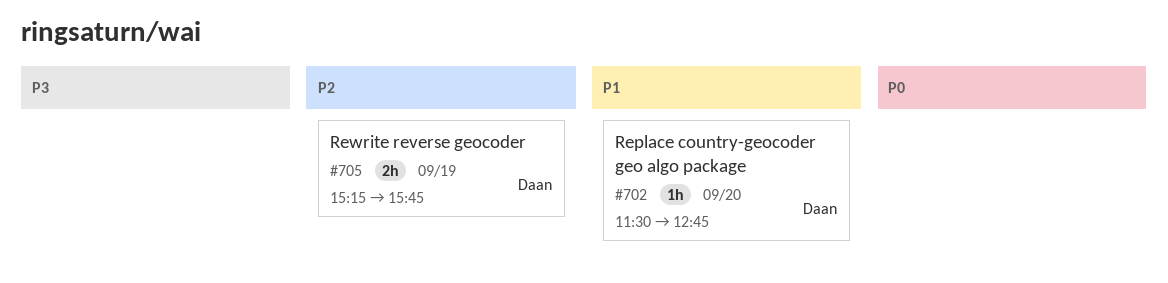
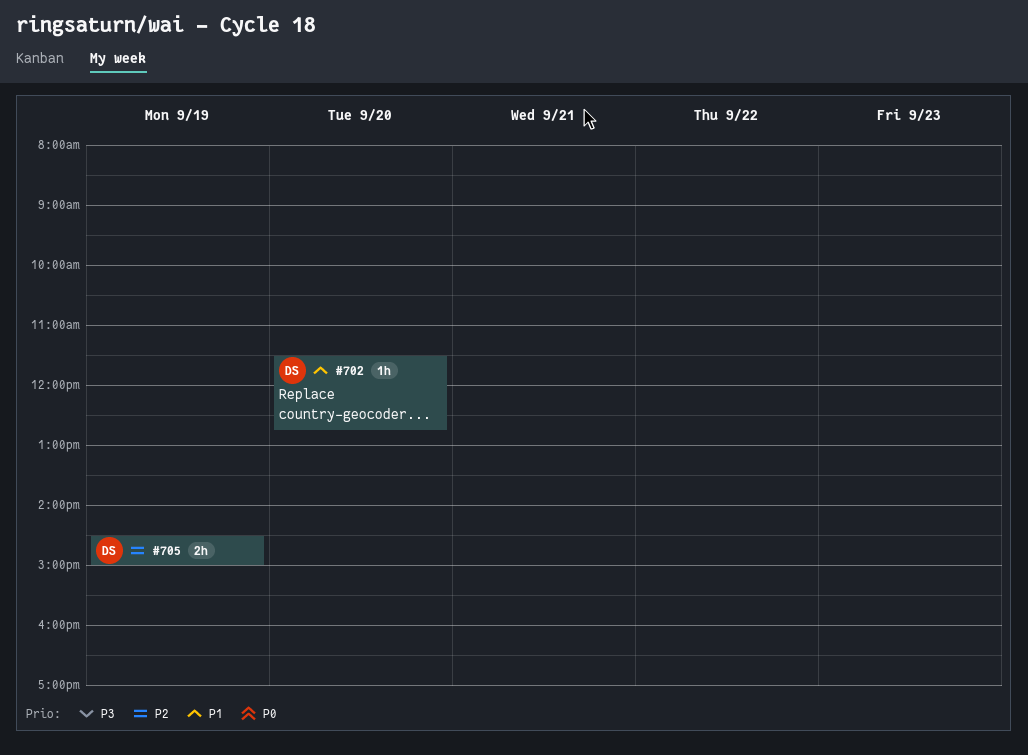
#705, begins: 15:15 -> 14:30
#705, ends: 15:45 -> 15:00

